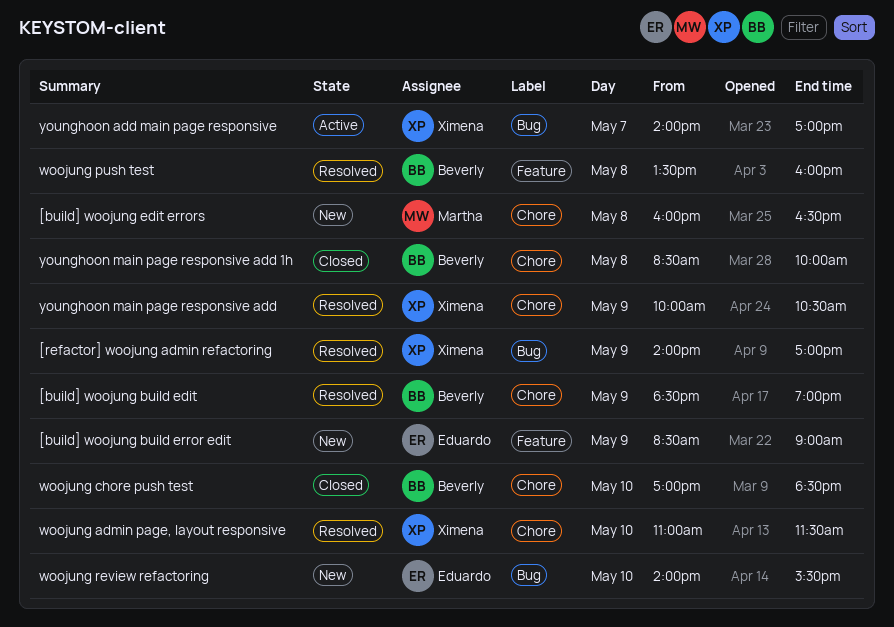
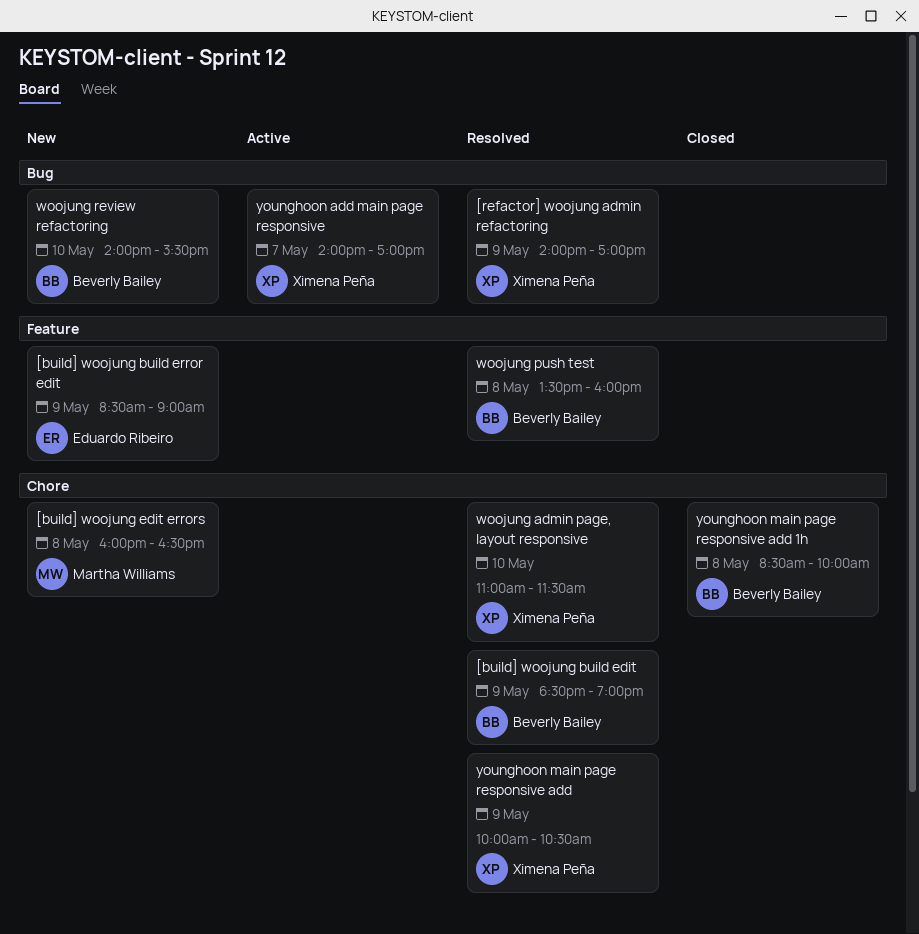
woojung chore push test: present -> none
woojung review refactoring, owner: Eduardo Ribeiro -> Beverly Bailey

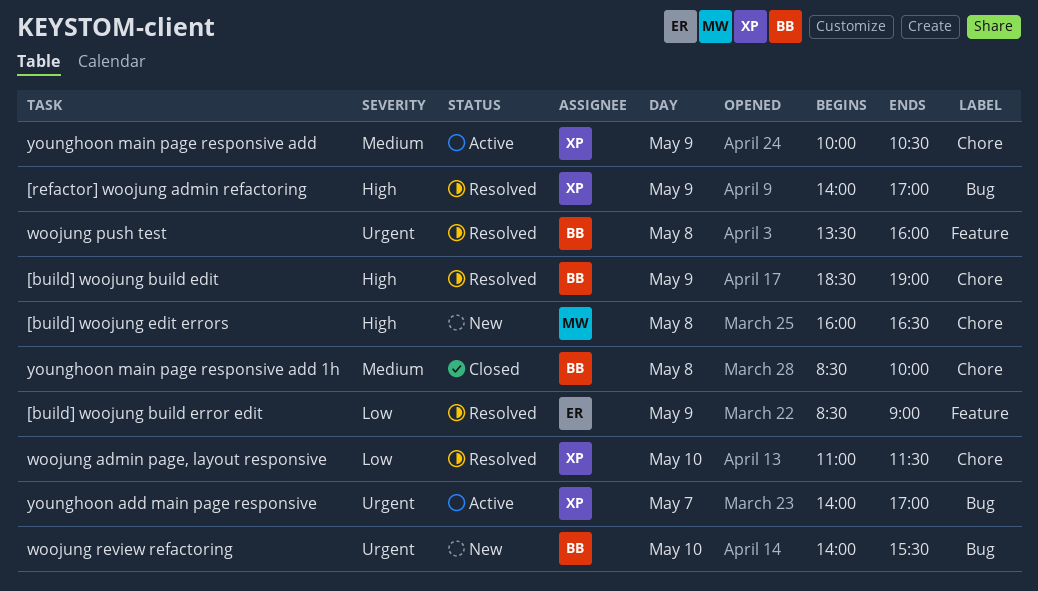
[build] woojung build error edit, status: New -> Resolved
younghoon main page responsive add, status: Resolved -> Active

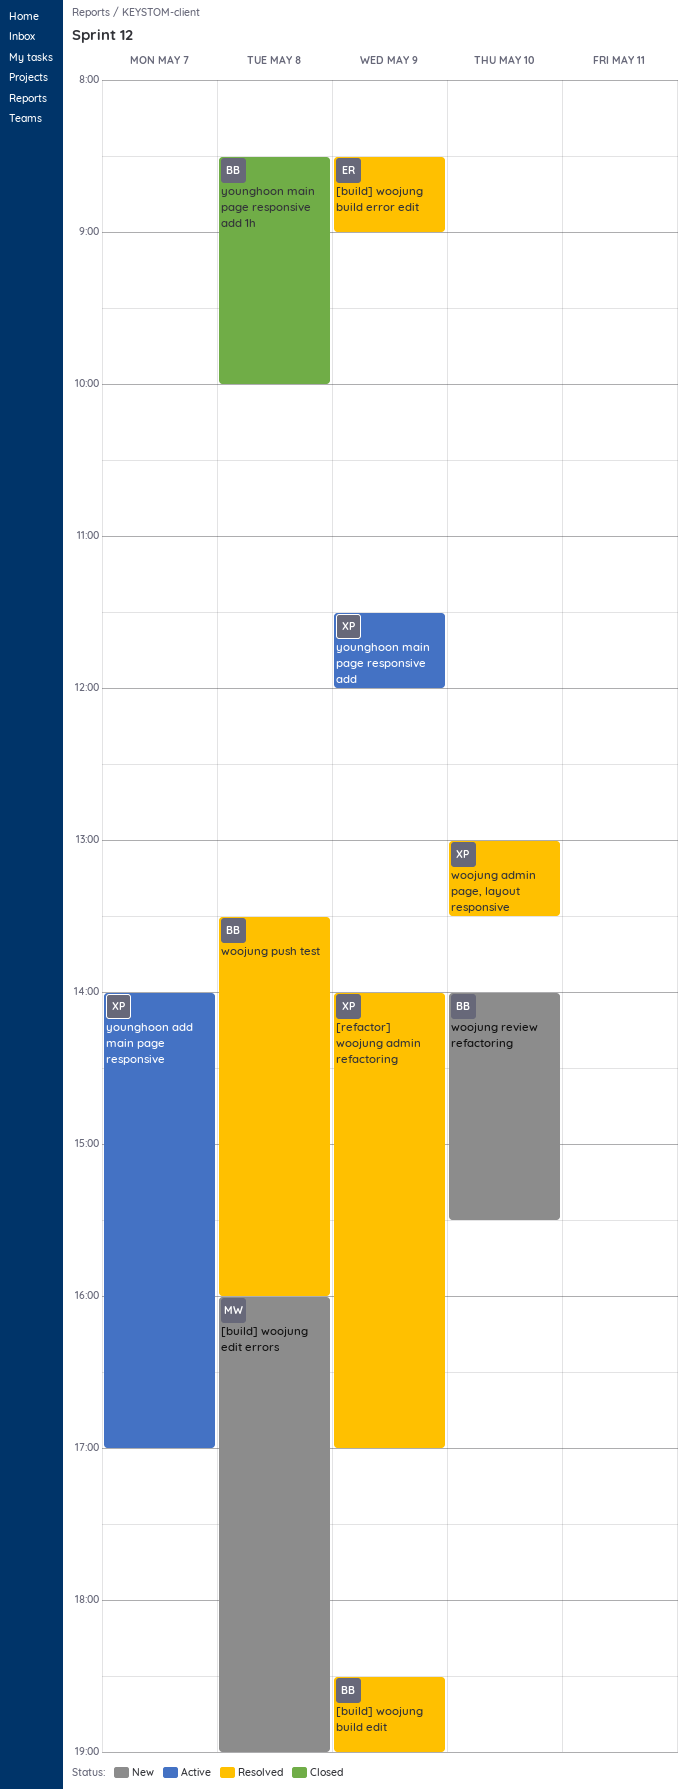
[build] woojung edit errors, ends: 16:30 -> 19:00
woojung admin page, layout responsive, begins: 11:00 -> 13:00
woojung admin page, layout responsive, ends: 11:30 -> 13:30
younghoon main page responsive add, begins: 10:00 -> 11:30
younghoon main page responsive add, ends: 10:30 -> 12:00

